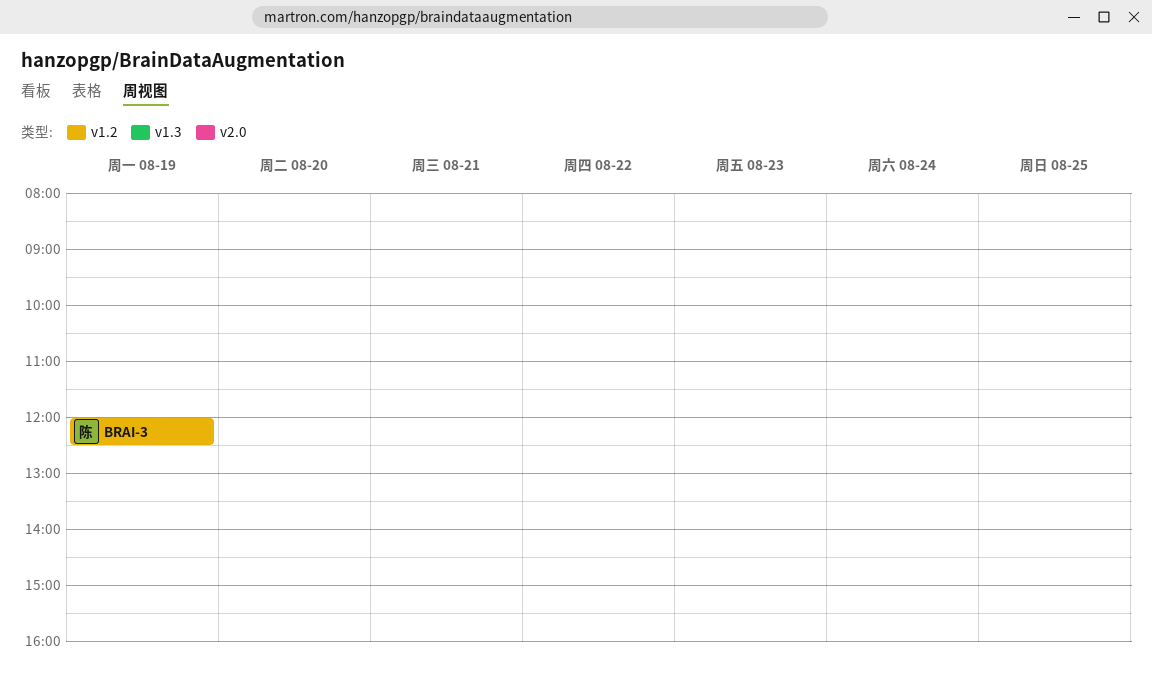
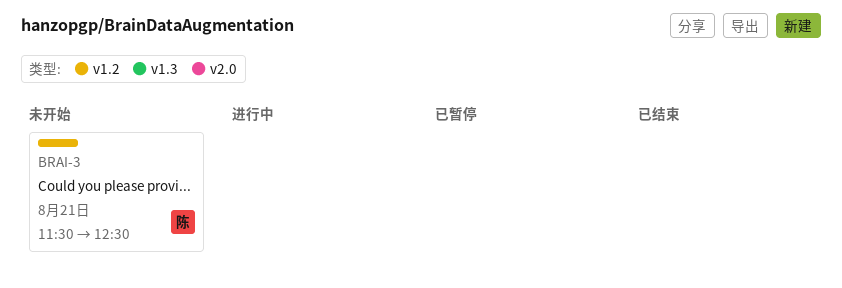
BRAI-3, day: Aug 19 -> Aug 21
BRAI-3, begins: 12:00 -> 11:30

